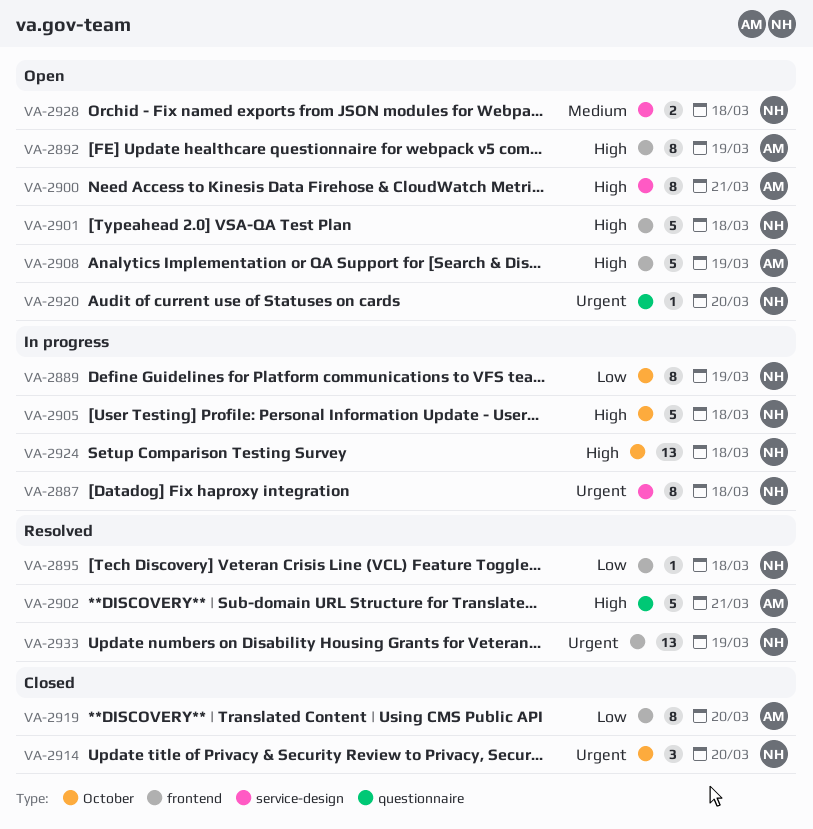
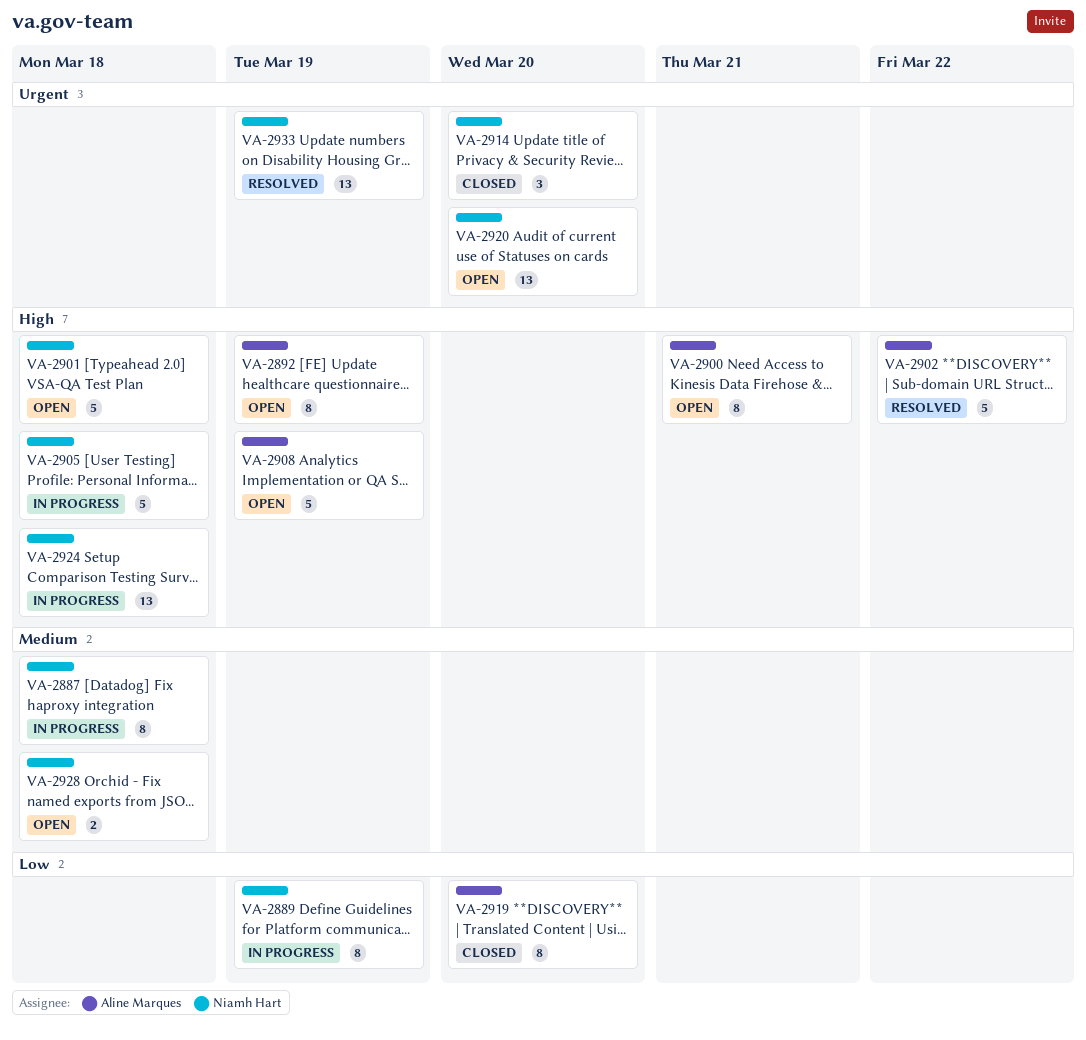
VA-2887, priority: Urgent -> Medium
VA-2895: present -> none
VA-2902, due: Mar 21 -> Mar 22
VA-2920, estimate: 1 -> 13

